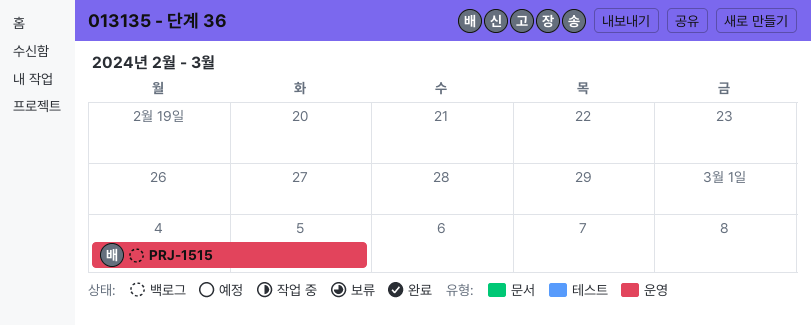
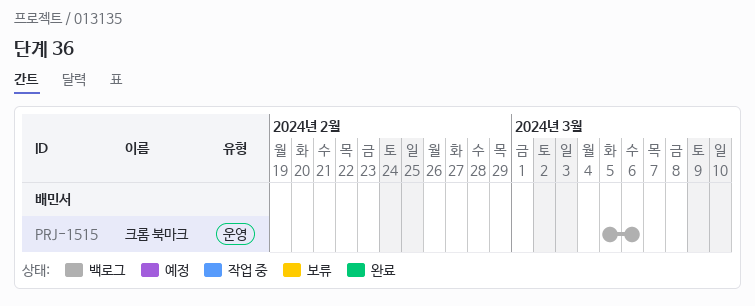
PRJ-1515, start: Mar 4 -> Mar 5
PRJ-1515, due: Mar 5 -> Mar 6

